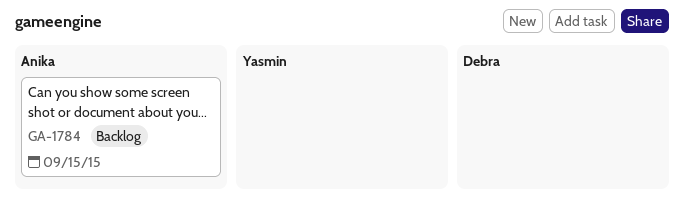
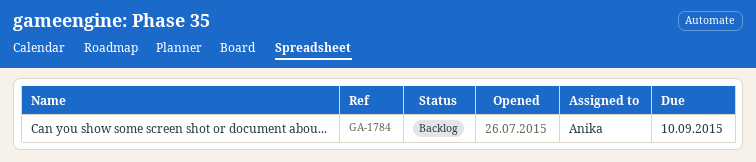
GA-1784, due: Sep 15 -> Sep 10

